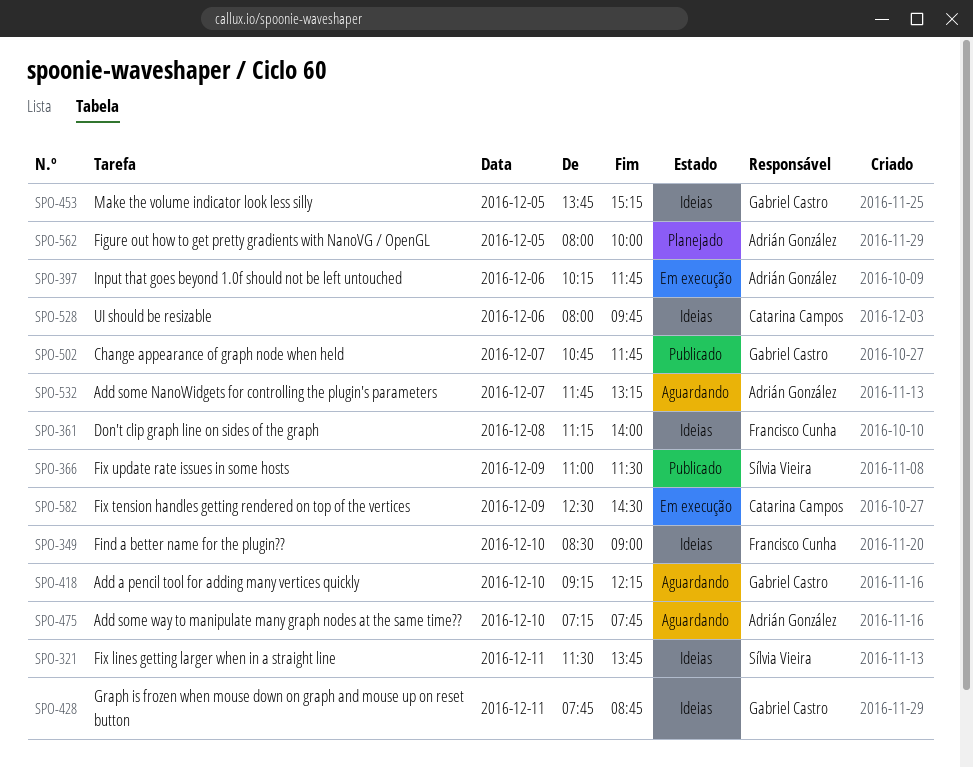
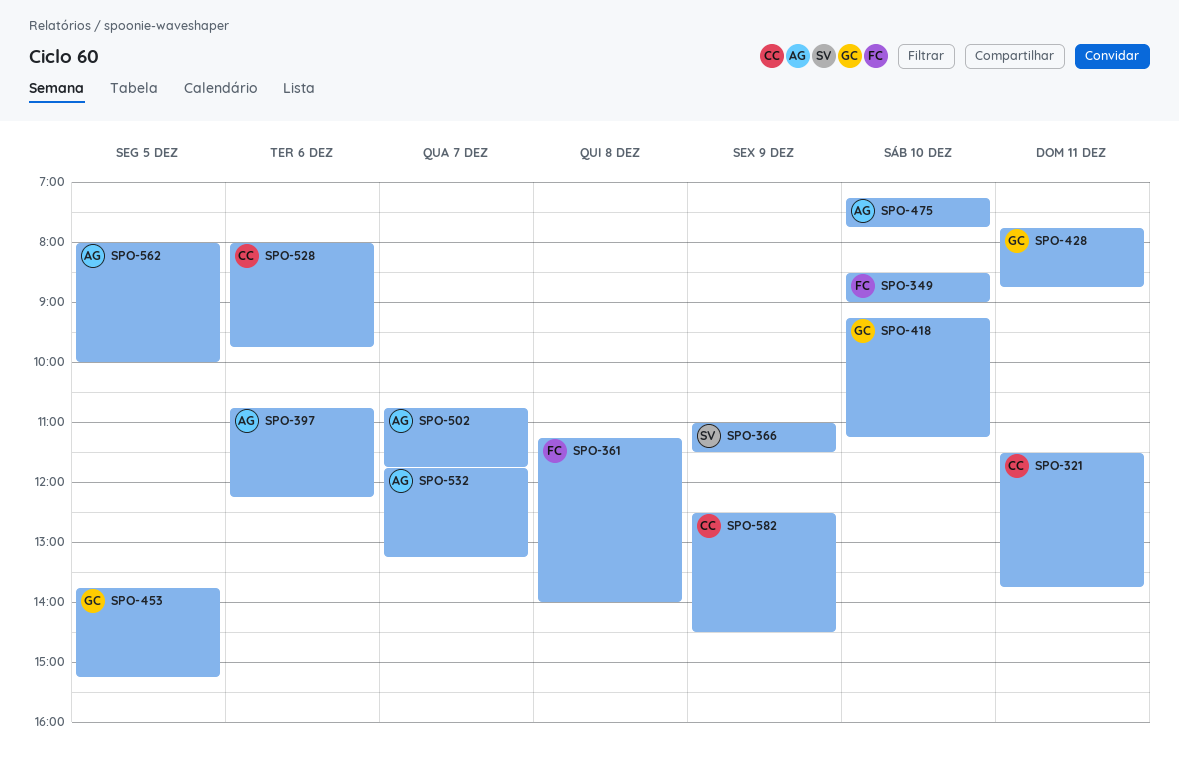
SPO-321, owner: Sílvia Vieira -> Catarina Campos
SPO-397, begins: 10:15 -> 10:45
SPO-397, ends: 11:45 -> 12:15
SPO-418, ends: 12:15 -> 11:15
SPO-502, owner: Gabriel Castro -> Adrián González

